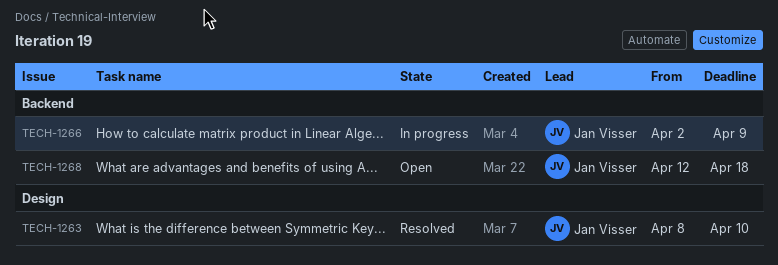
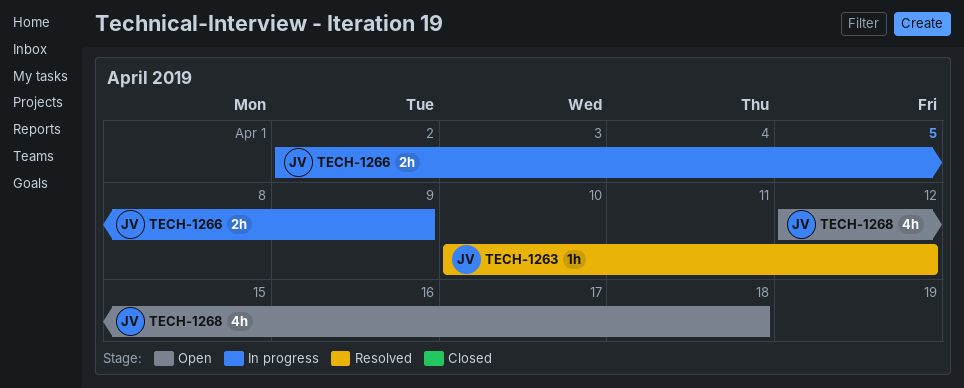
TECH-1263, start: Apr 8 -> Apr 10
TECH-1263, due: Apr 10 -> Apr 12

